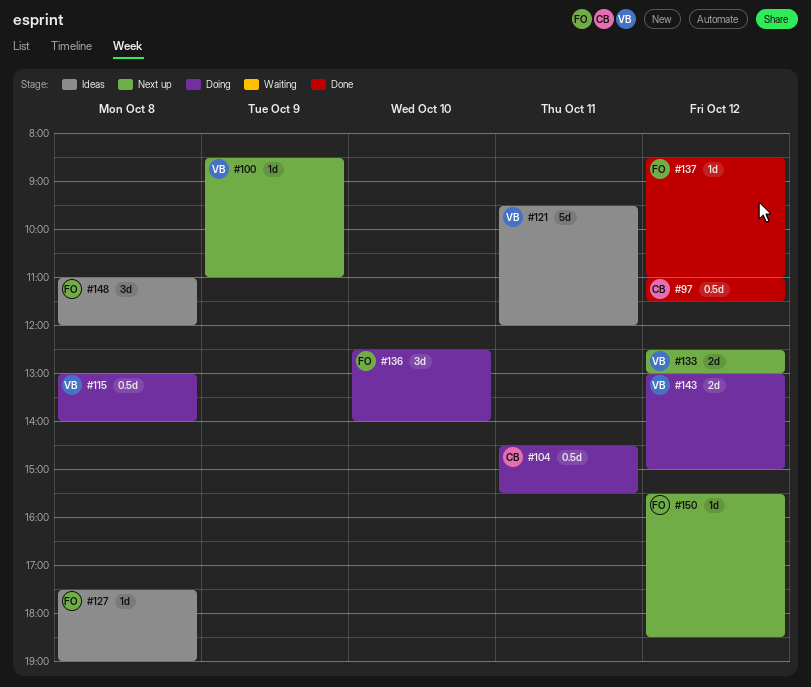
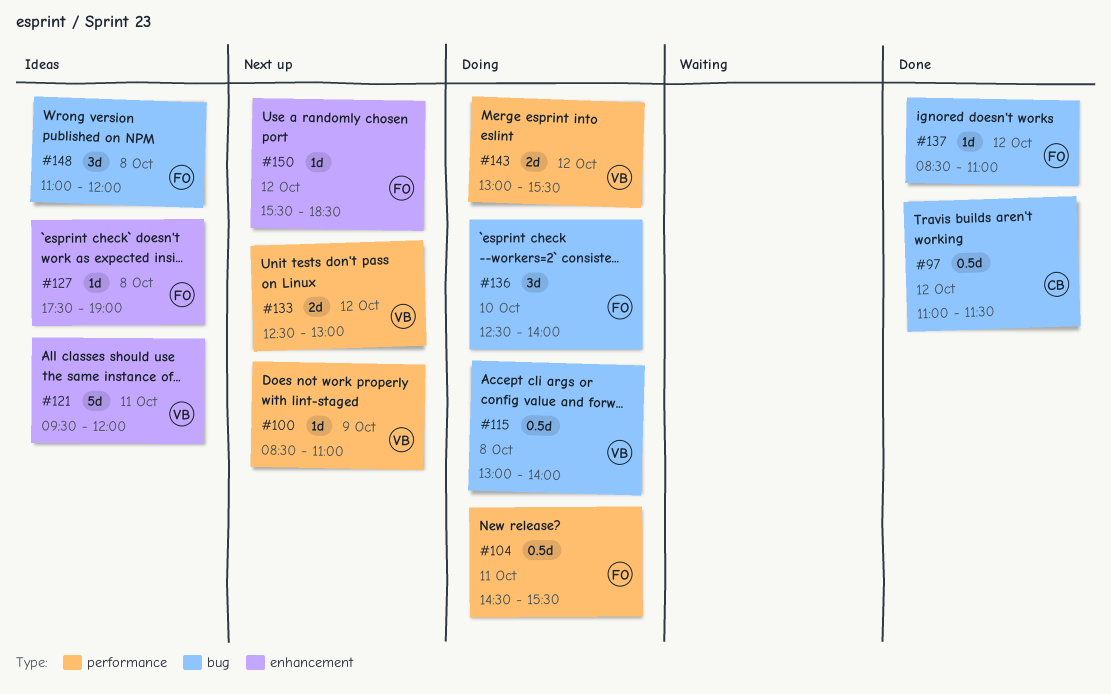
#104, owner: CB -> FO
#143, ends: 15:00 -> 15:30

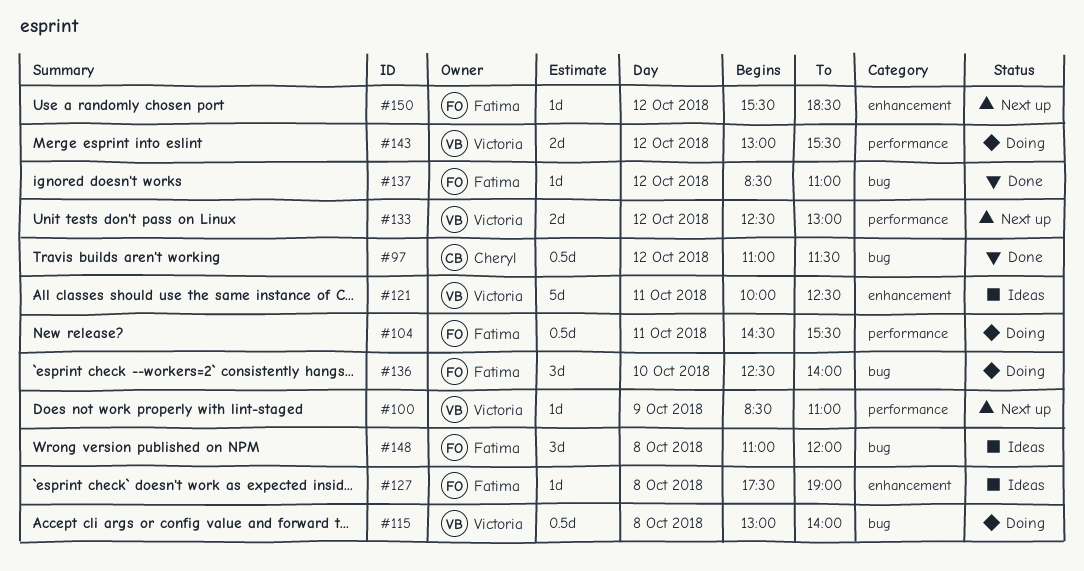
#121, begins: 09:30 -> 10:00
#121, ends: 12:00 -> 12:30

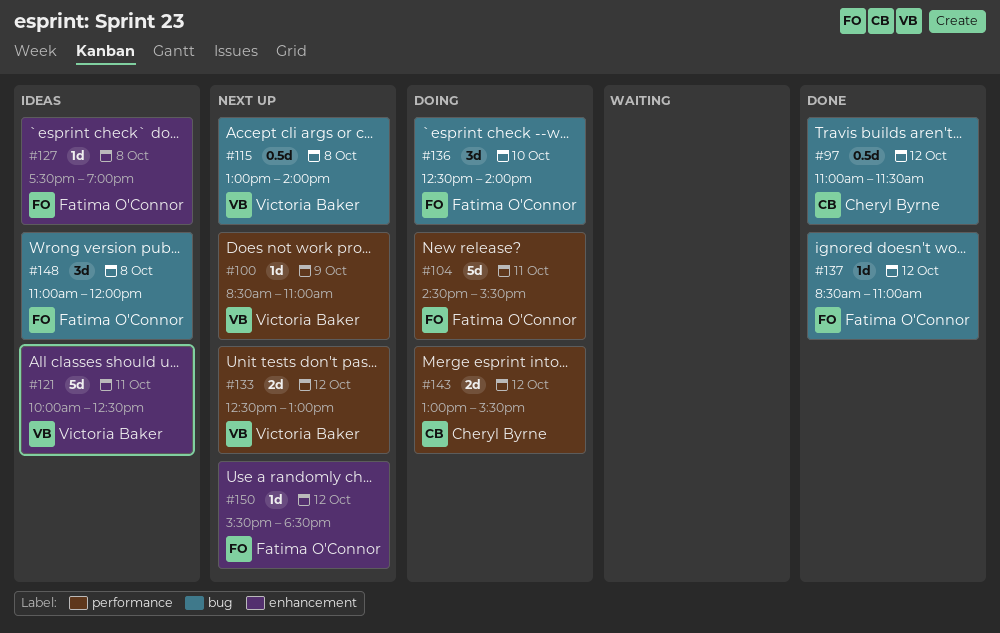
#104, estimate: 0.5d -> 5d
#115, status: Doing -> Next up
#143, owner: Victoria Baker -> Cheryl Byrne

